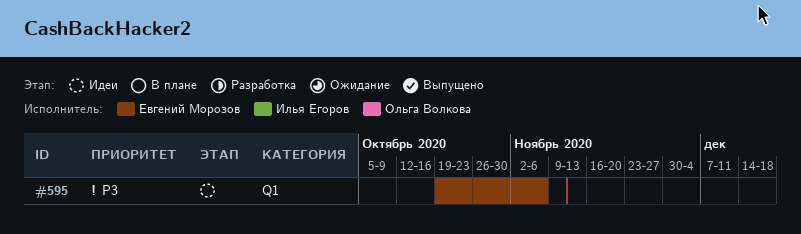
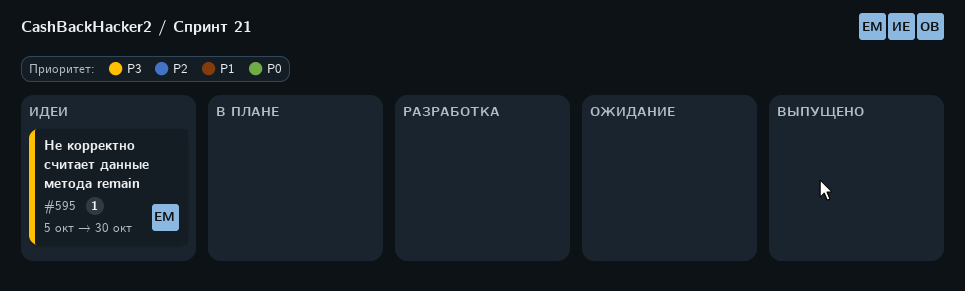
#595, start: Oct 19 -> Oct 5
#595, due: Nov 6 -> Oct 30

